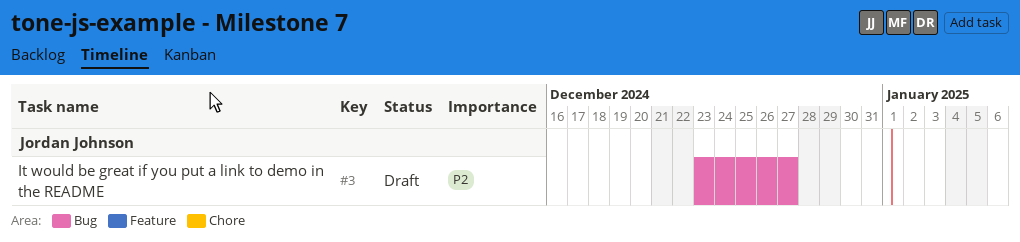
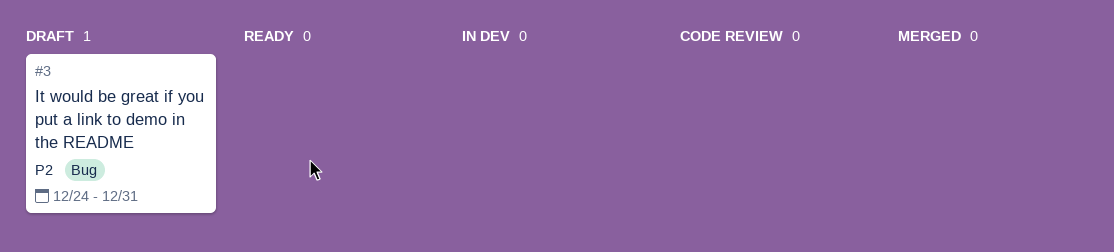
#3, start: Dec 23 -> Dec 24
#3, due: Dec 27 -> Dec 31

